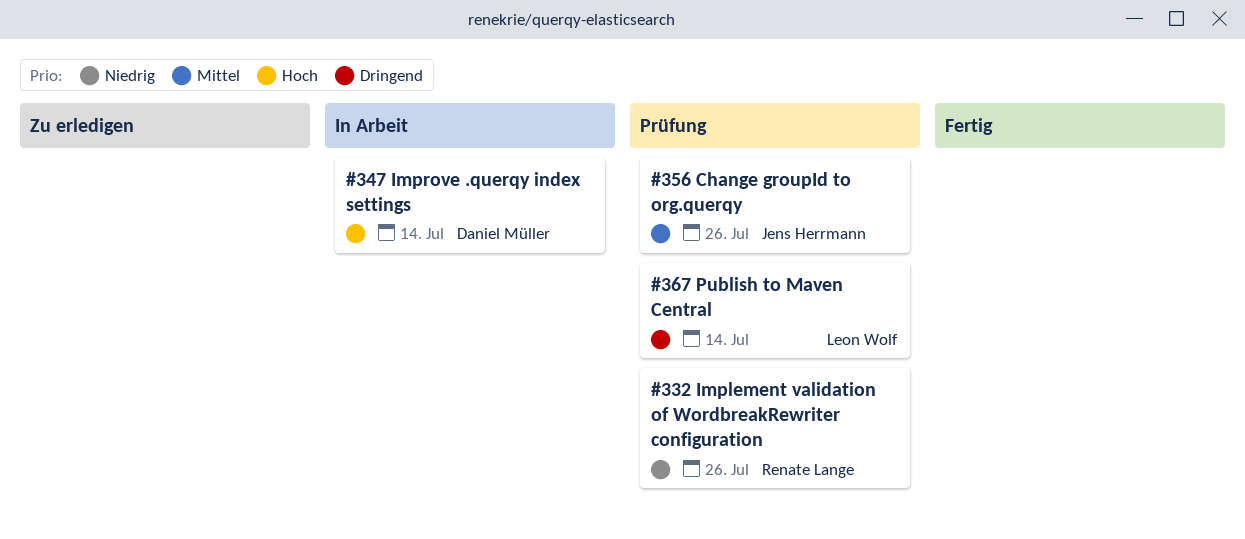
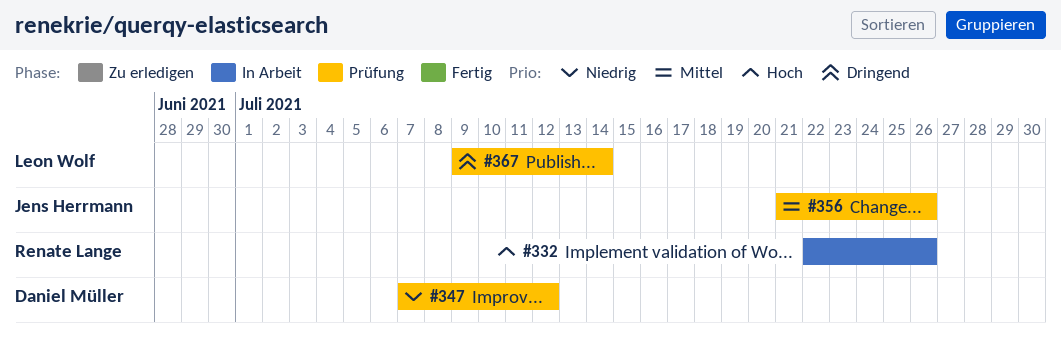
#332, status: Prüfung -> In Arbeit
#332, priority: Niedrig -> Hoch
#347, status: In Arbeit -> Prüfung
#347, priority: Hoch -> Niedrig
#347, due: Jul 14 -> Jul 12

